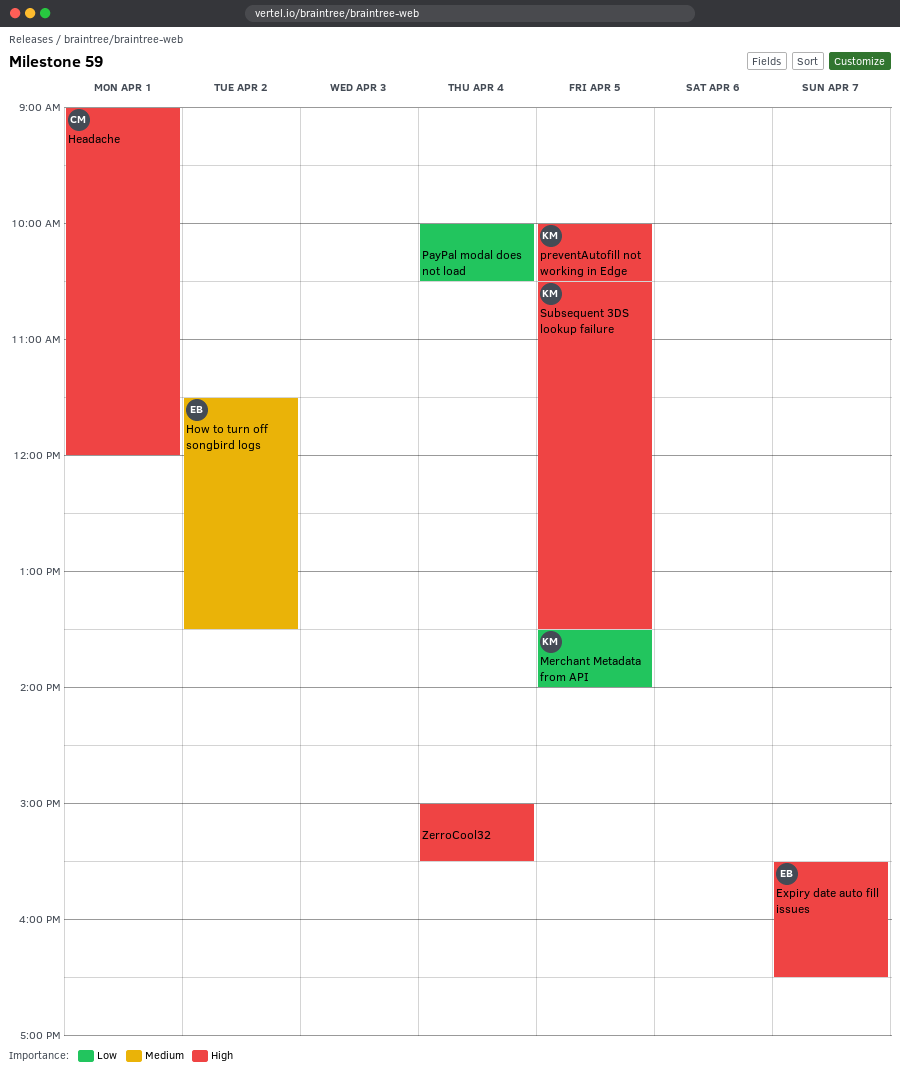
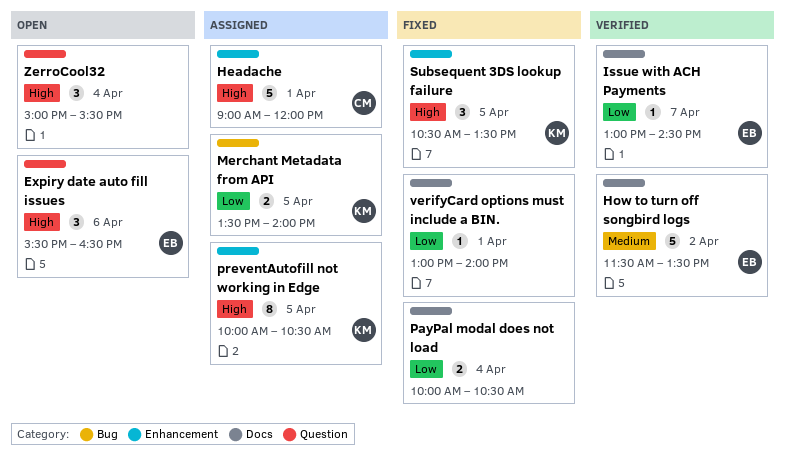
Expiry date auto fill issues, day: Apr 7 -> Apr 6
Issue with ACH Payments: none -> present
verifyCard options must include a BIN.: none -> present

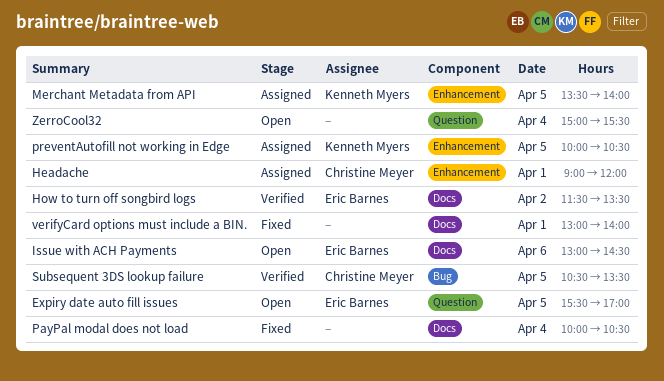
Expiry date auto fill issues, day: Apr 6 -> Apr 5
Expiry date auto fill issues, ends: 16:30 -> 17:00
Issue with ACH Payments, status: Verified -> Open
Issue with ACH Payments, day: Apr 7 -> Apr 6
Merchant Metadata from API, label: Bug -> Enhancement
Subsequent 3DS lookup failure, status: Fixed -> Verified
Subsequent 3DS lookup failure, owner: Kenneth Myers -> Christine Meyer
Subsequent 3DS lookup failure, label: Enhancement -> Bug

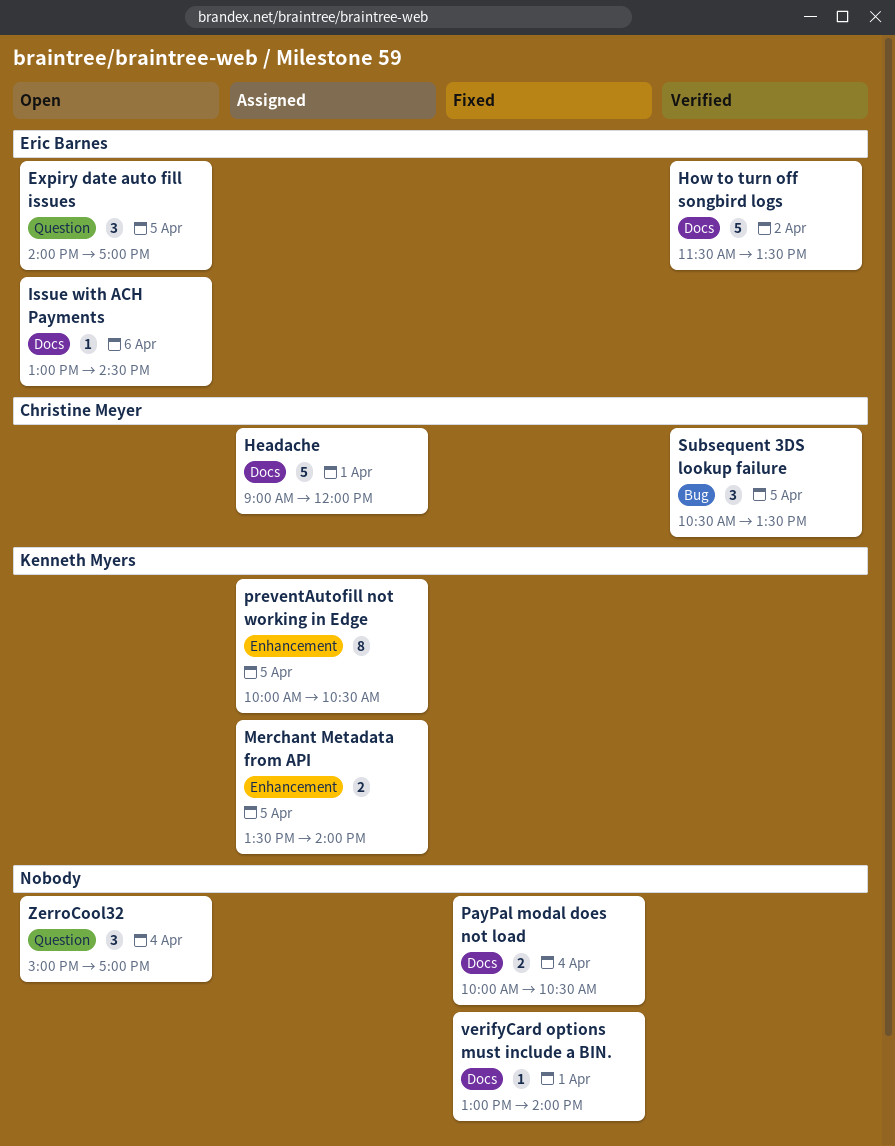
Expiry date auto fill issues, begins: 15:30 -> 14:00
Headache, label: Enhancement -> Docs
ZerroCool32, ends: 15:30 -> 17:00

